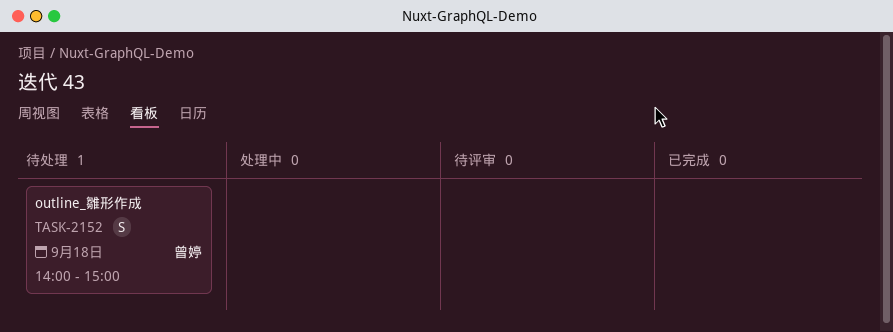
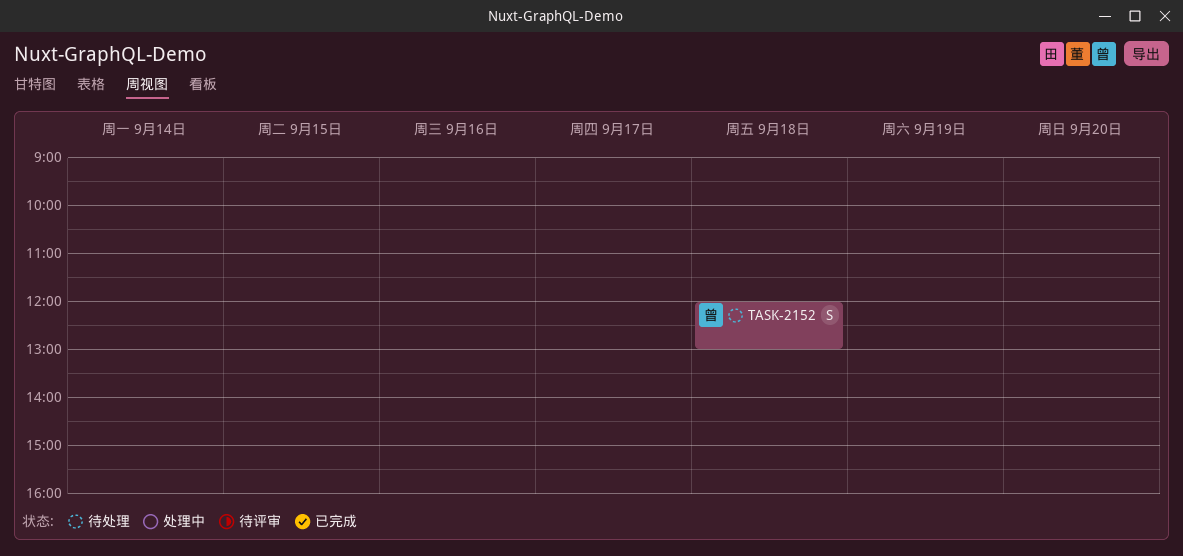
TASK-2152, begins: 14:00 -> 12:00
TASK-2152, ends: 15:00 -> 13:00

